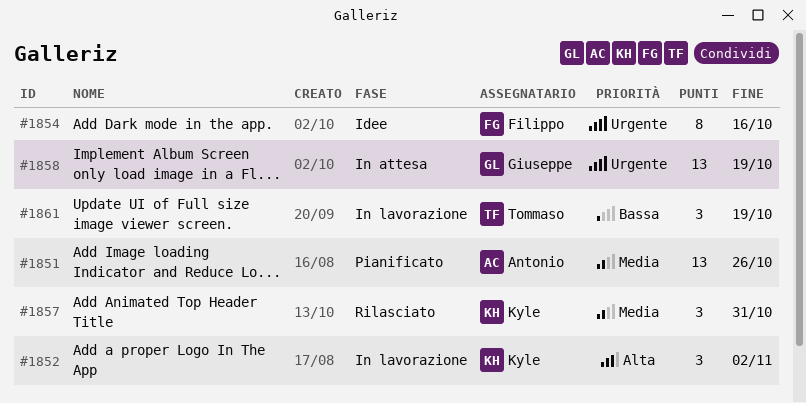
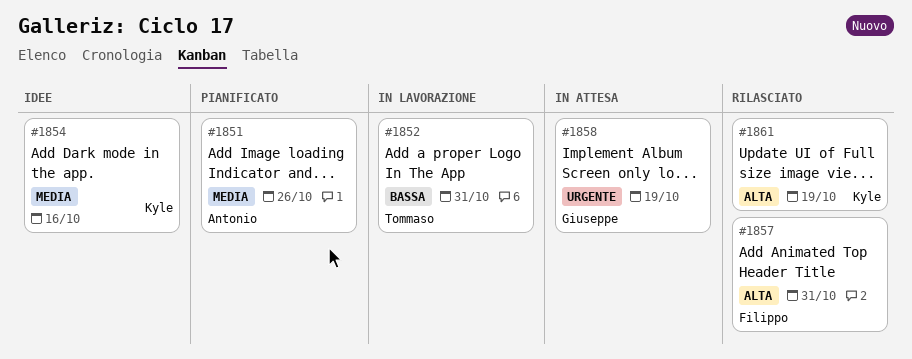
#1852, owner: Kyle -> Tommaso
#1852, priority: Alta -> Bassa
#1852, due: Nov 2 -> Oct 31
#1854, owner: Filippo -> Kyle
#1854, priority: Urgente -> Media
#1857, owner: Kyle -> Filippo
#1857, priority: Media -> Alta
#1861, status: In lavorazione -> Rilasciato
#1861, owner: Tommaso -> Kyle
#1861, priority: Bassa -> Alta

